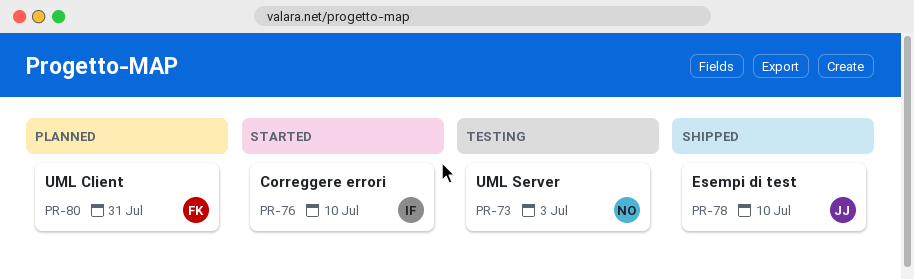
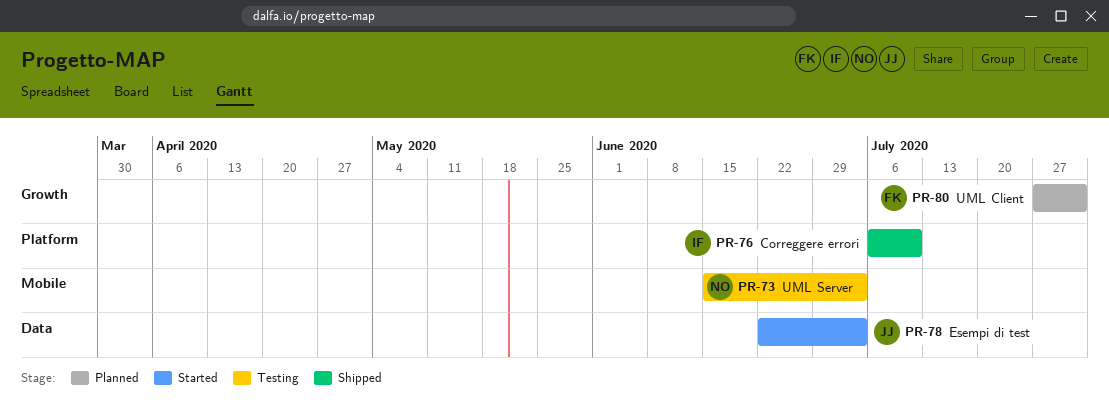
PR-76, status: Started -> Shipped
PR-78, status: Shipped -> Started
PR-78, due: Jul 10 -> Jul 3

